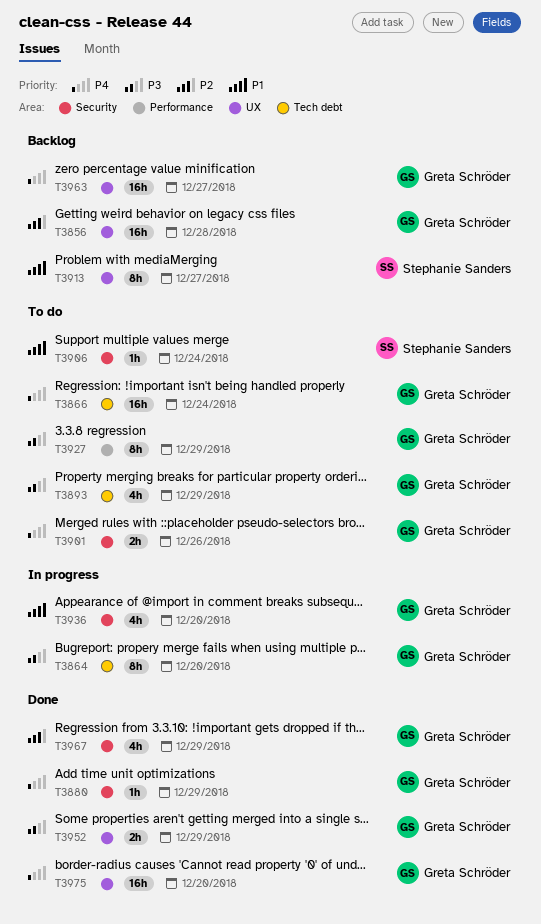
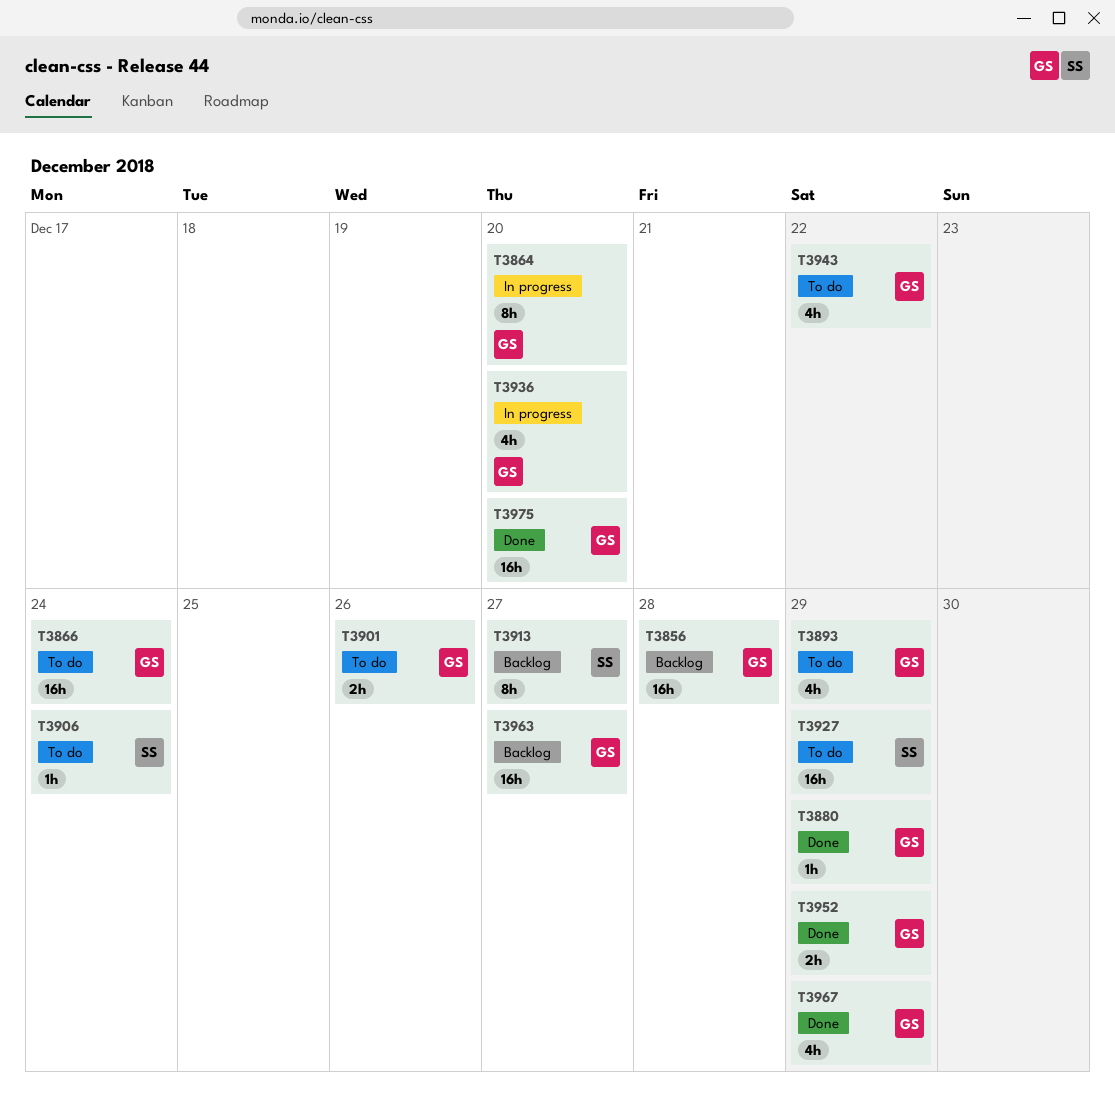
T3927, owner: Greta Schröder -> Stephanie Sanders
T3927, estimate: 8h -> 16h
T3943: none -> present

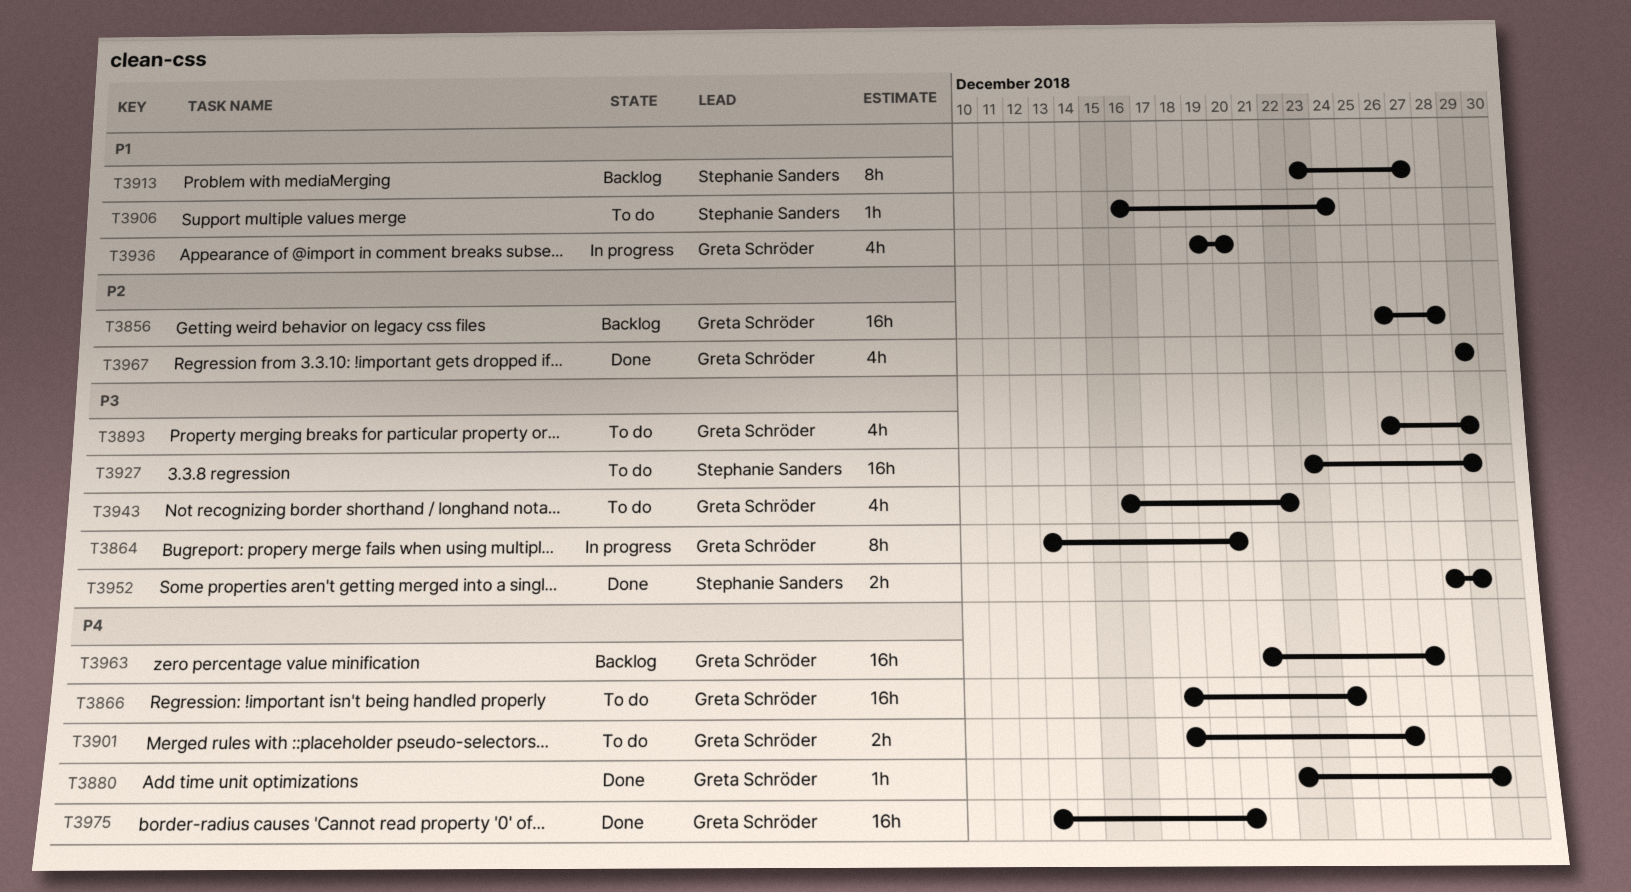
T3952, owner: Greta Schröder -> Stephanie Sanders

